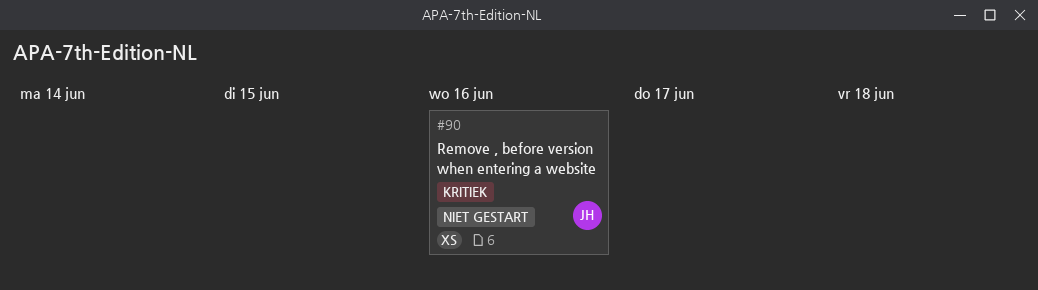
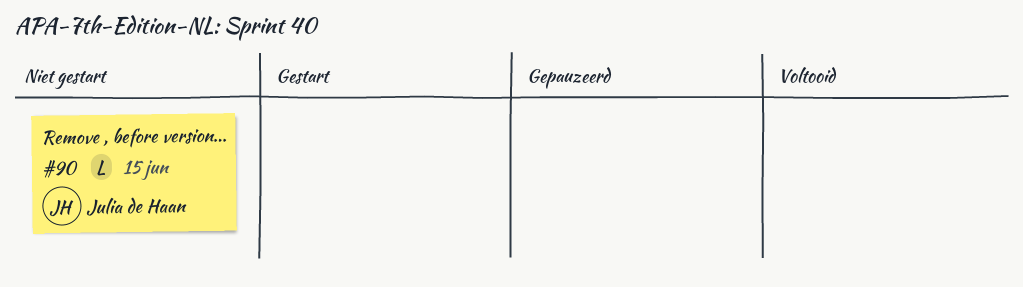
#90, estimate: XS -> L
#90, due: Jun 16 -> Jun 15

